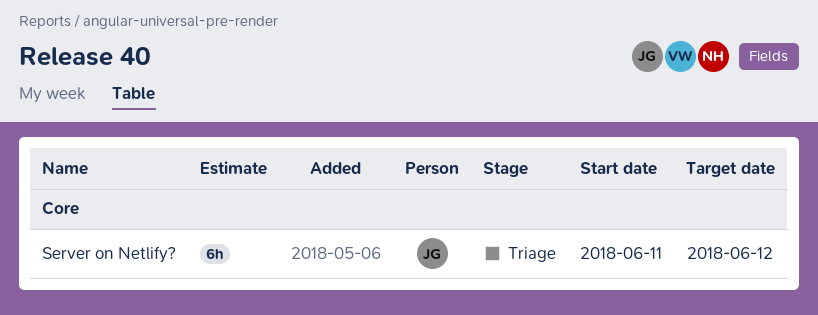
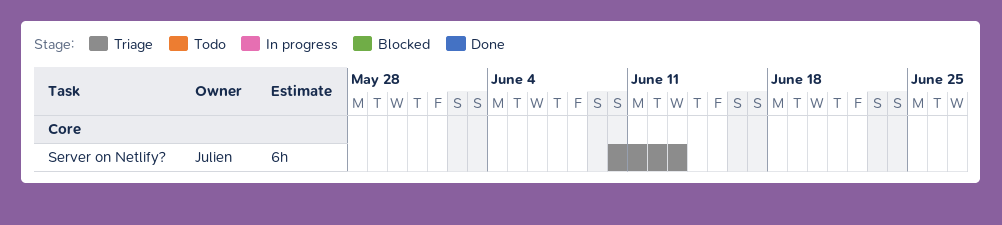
Server on Netlify?, start: Jun 11 -> Jun 10
Server on Netlify?, due: Jun 12 -> Jun 13

